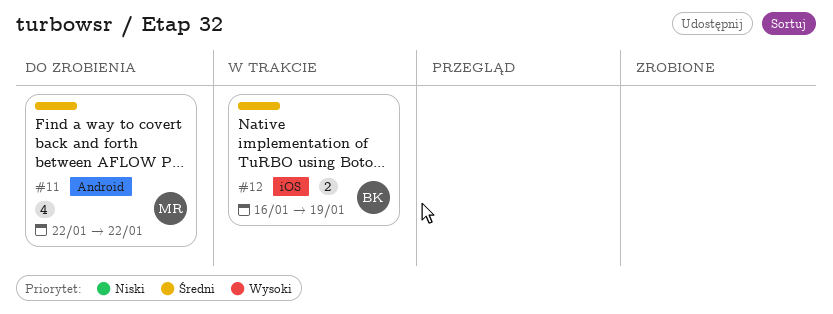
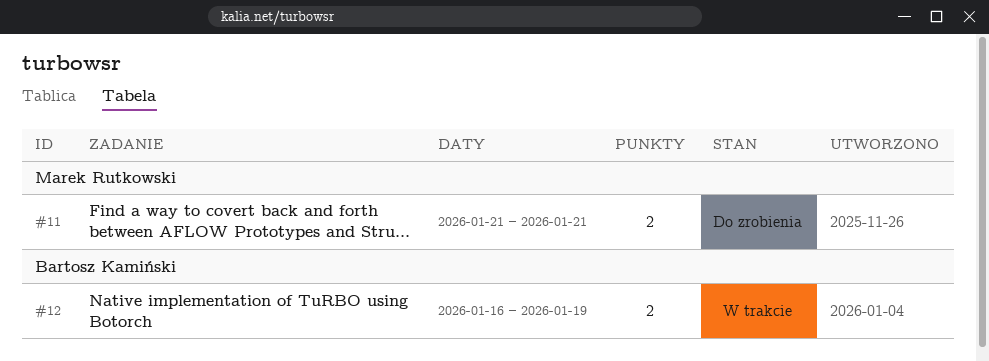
#11, estimate: 4 -> 2
#11, start: Jan 22 -> Jan 21
#11, due: Jan 22 -> Jan 21

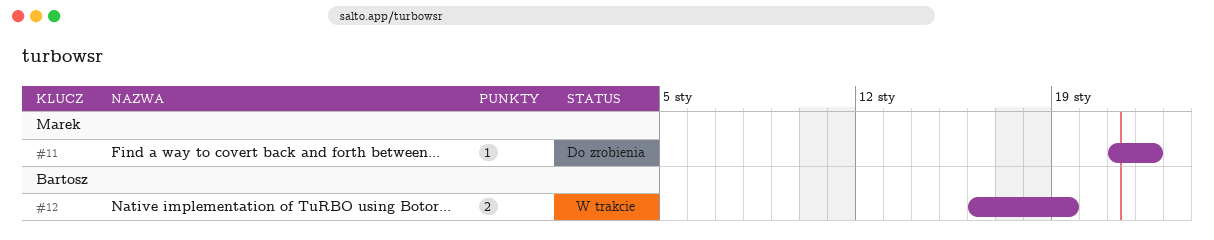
#11, estimate: 2 -> 1
#11, due: Jan 21 -> Jan 22

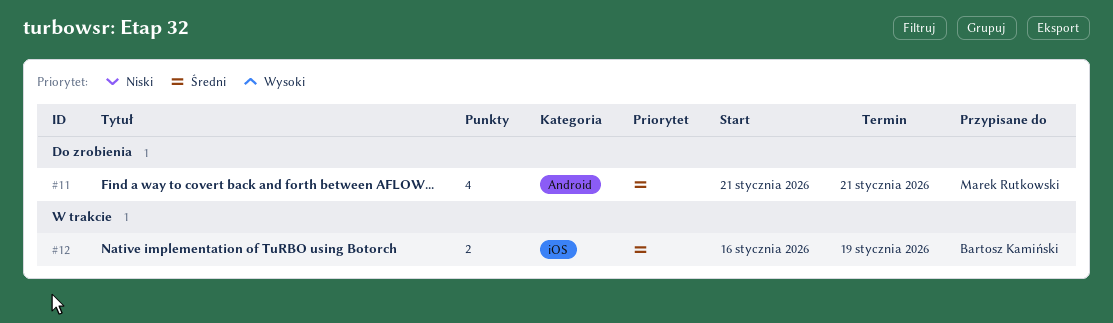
#11, estimate: 1 -> 4
#11, due: Jan 22 -> Jan 21

